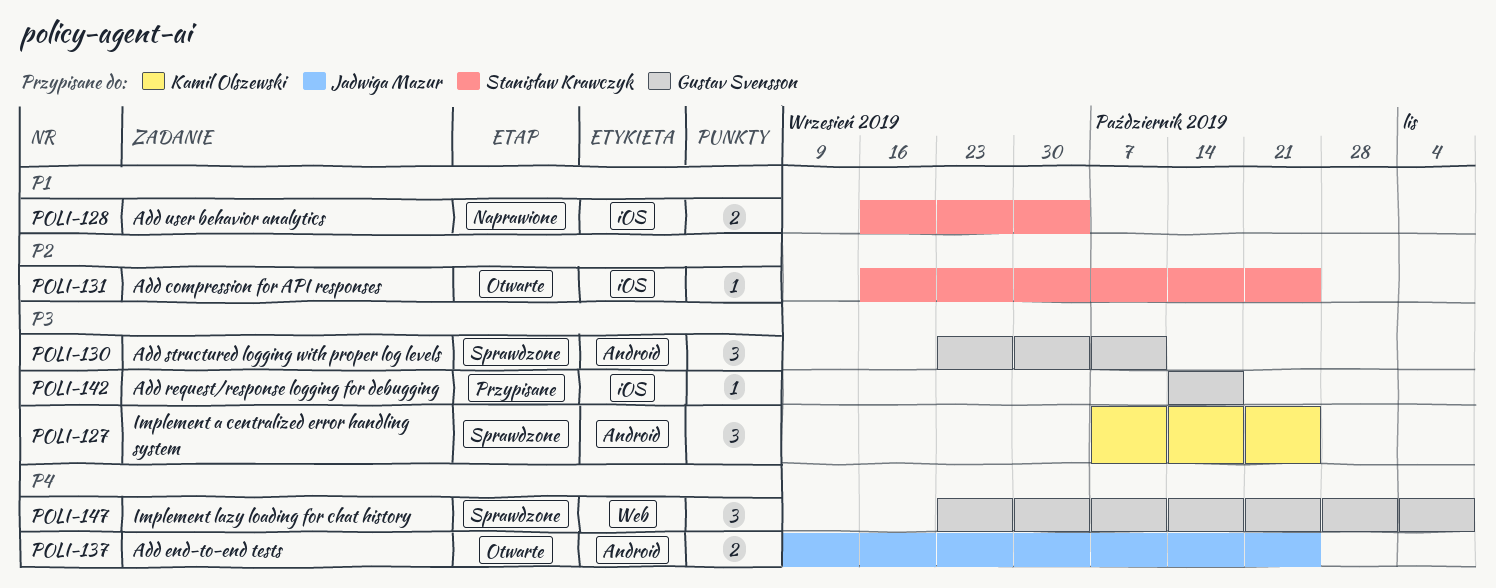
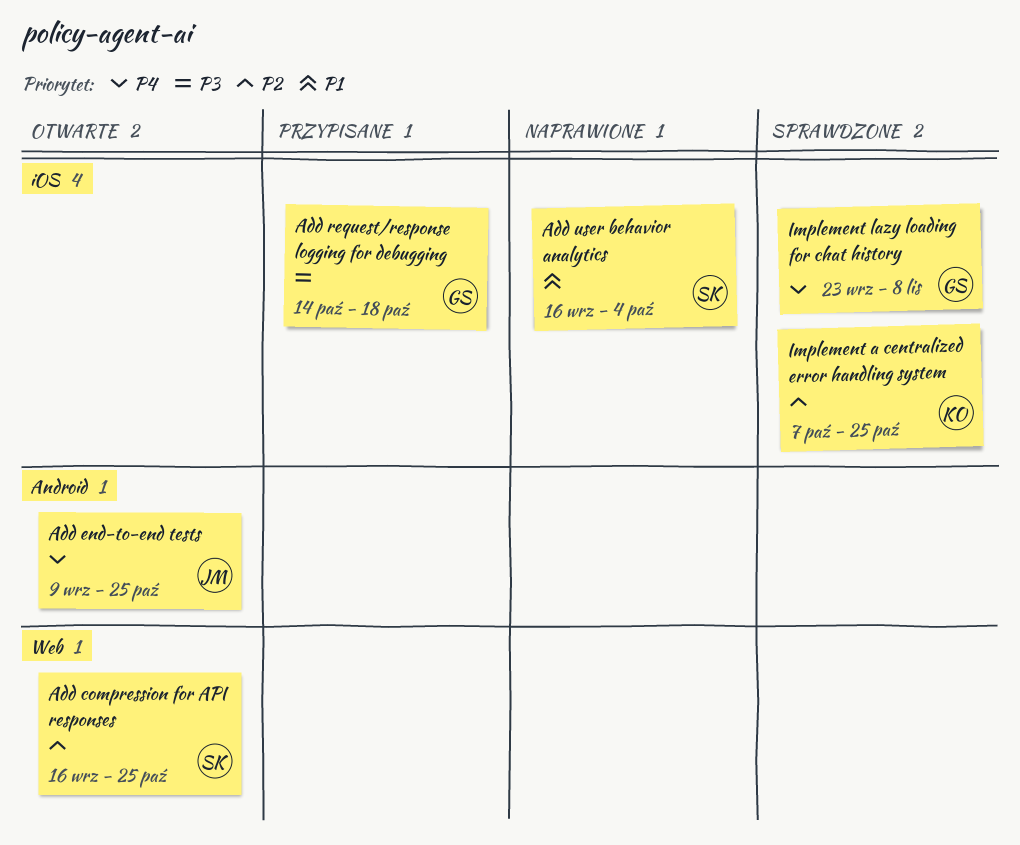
Add compression for API responses, label: iOS -> Web
Add structured logging with proper log levels: present -> none
Implement a centralized error handling system, priority: P3 -> P2
Implement a centralized error handling system, label: Android -> iOS
Implement lazy loading for chat history, label: Web -> iOS

